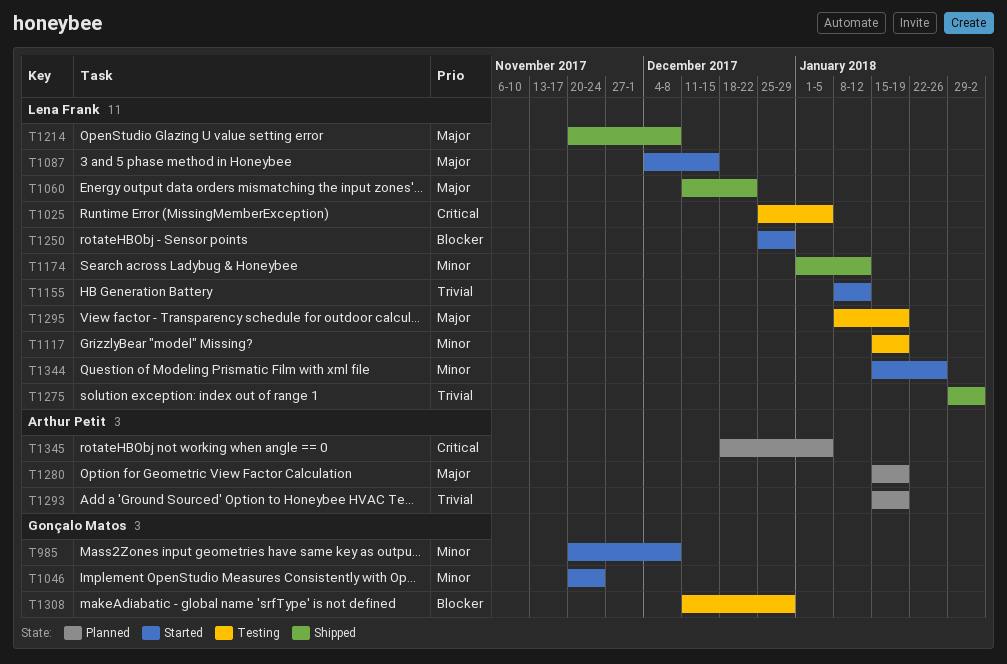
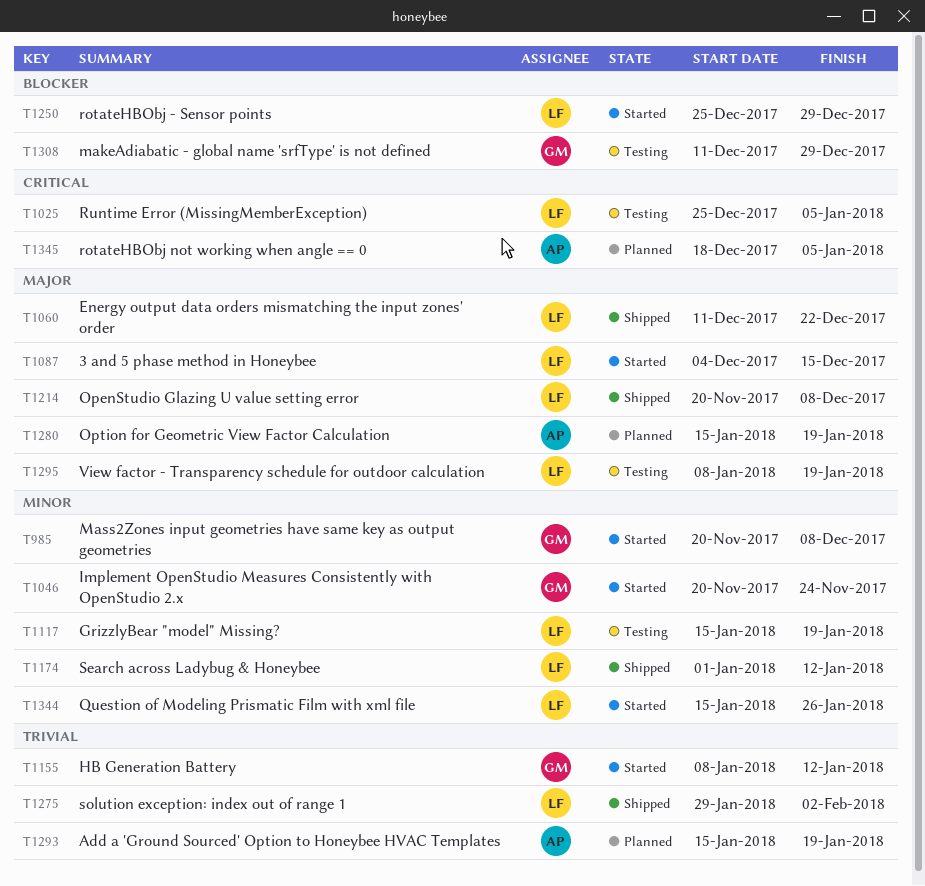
T1155, owner: Lena Frank -> Gonçalo Matos

